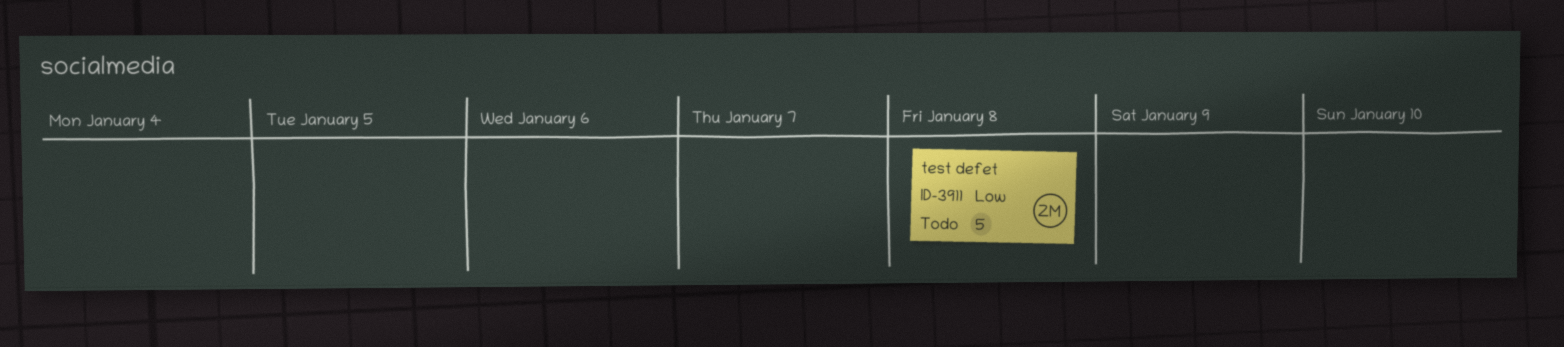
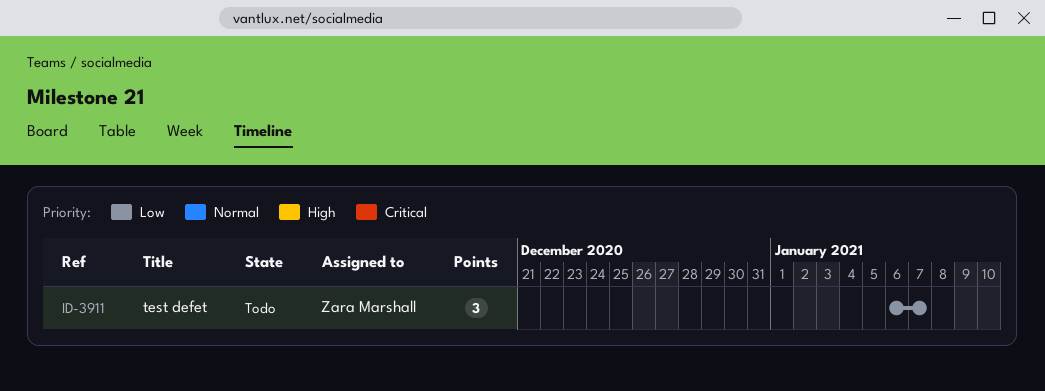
ID-3911, estimate: 5 -> 3
ID-3911, due: Jan 8 -> Jan 7

